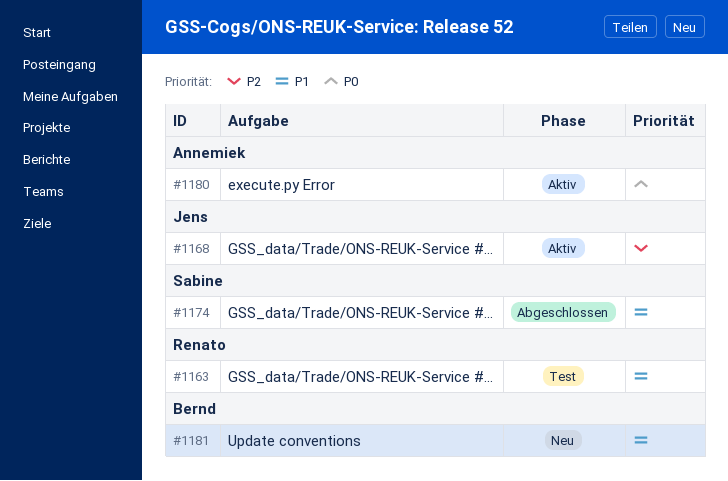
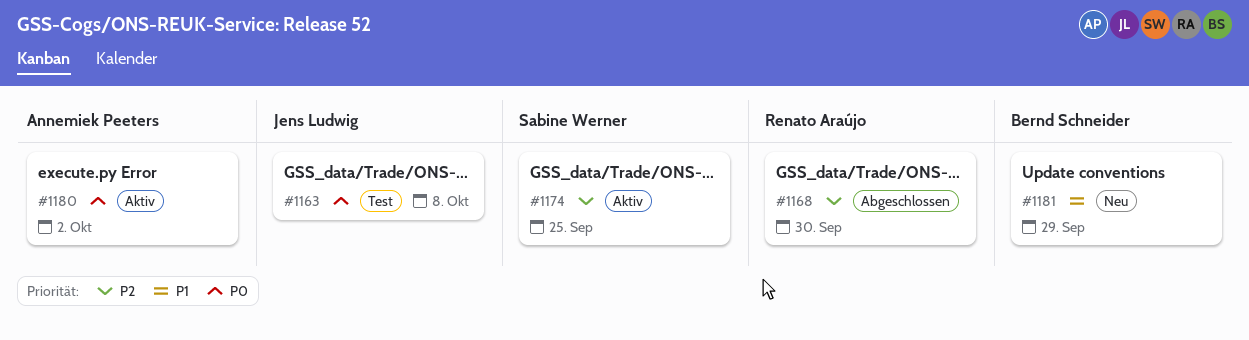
#1163, owner: Renato Araújo -> Jens Ludwig
#1163, priority: P1 -> P0
#1168, status: Aktiv -> Abgeschlossen
#1168, owner: Jens Ludwig -> Renato Araújo
#1174, status: Abgeschlossen -> Aktiv
#1174, priority: P1 -> P2

